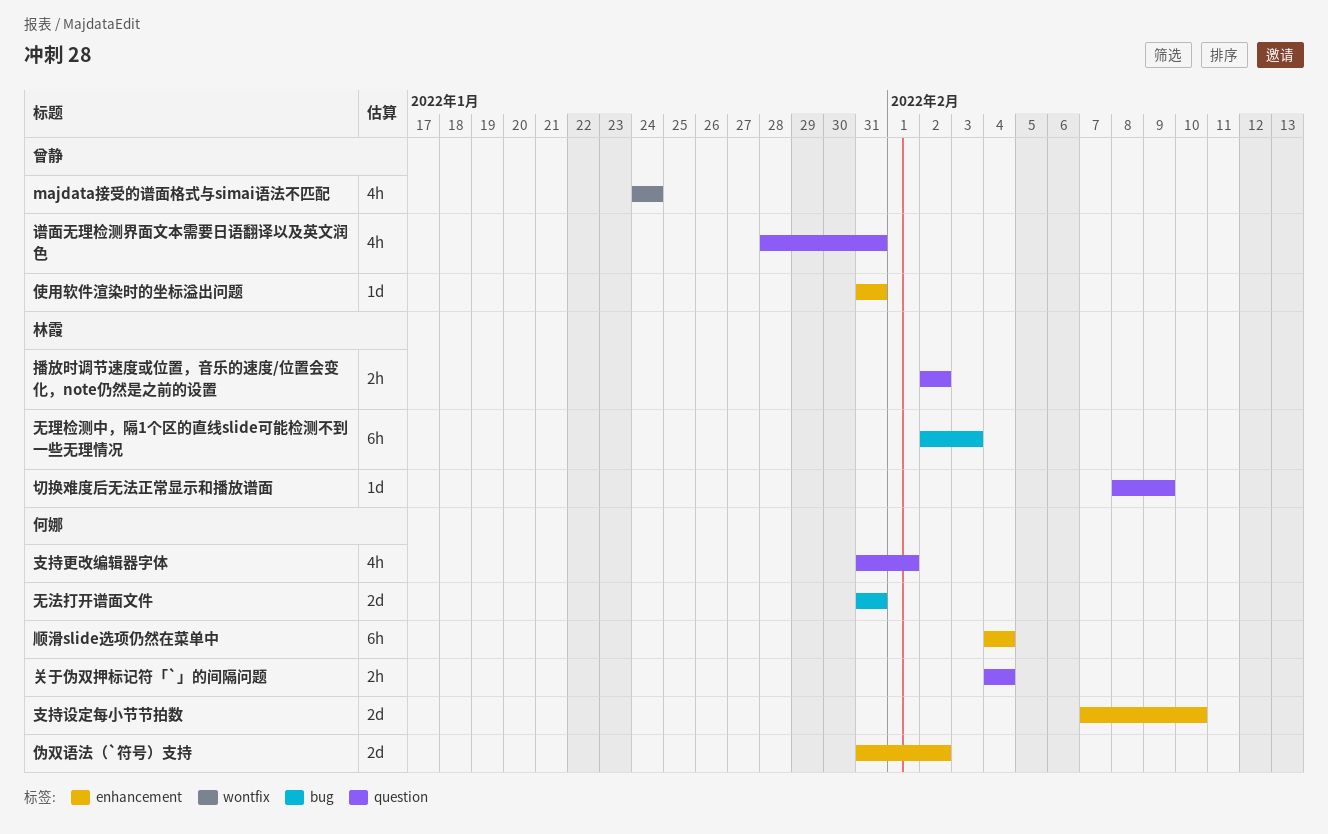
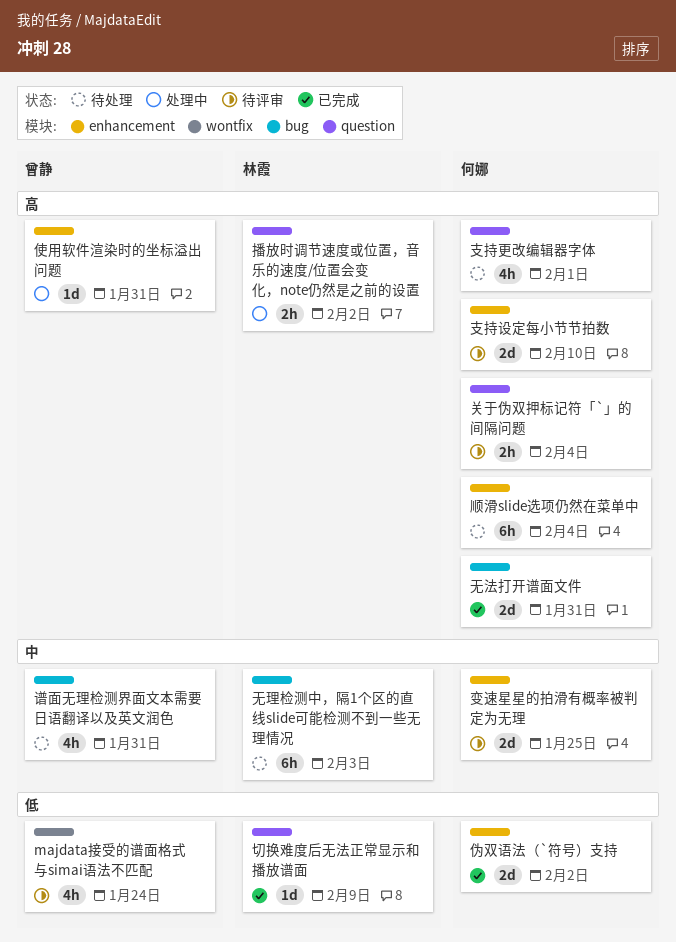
变速星星的拍滑有概率被判定为无理: none -> present
谱面无理检测界面文本需要日语翻译以及英文润色, label: question -> bug

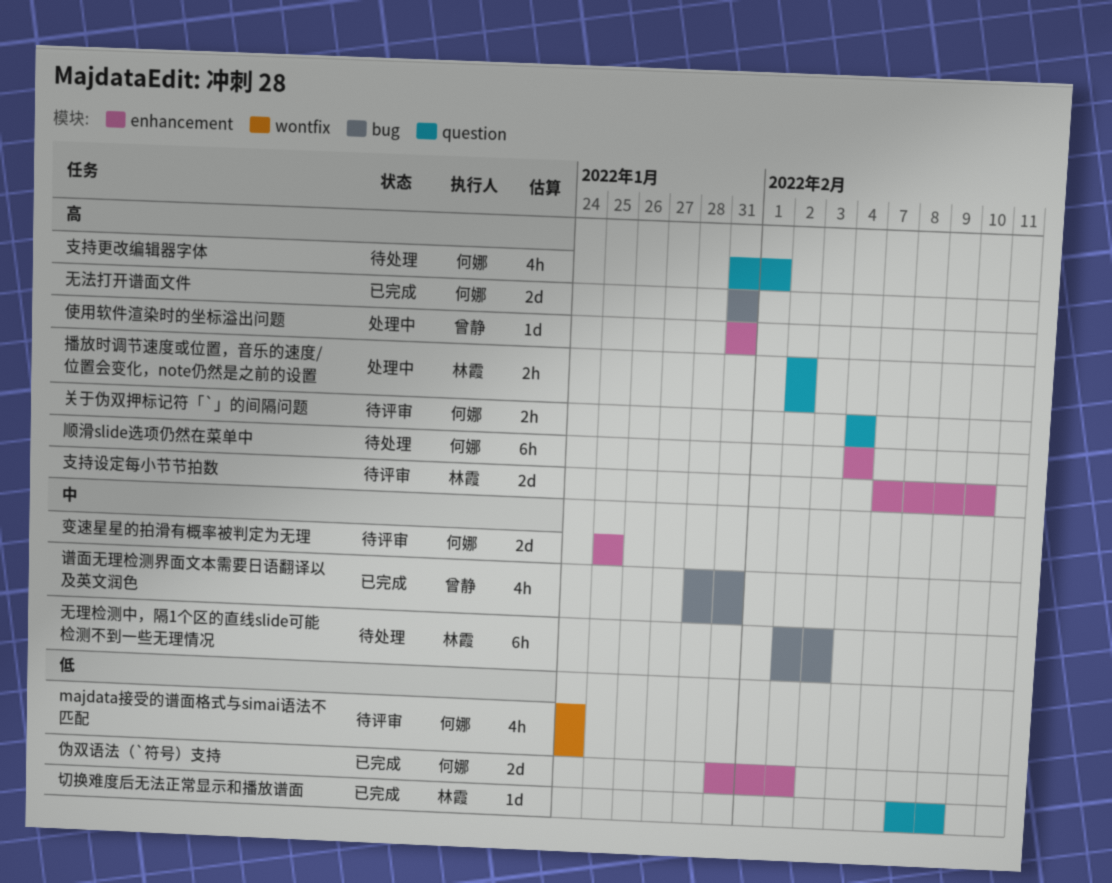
majdata接受的谱面格式与simai语法不匹配, owner: 曾静 -> 何娜
支持设定每小节节拍数, owner: 何娜 -> 林霞
谱面无理检测界面文本需要日语翻译以及英文润色, status: 待处理 -> 已完成

